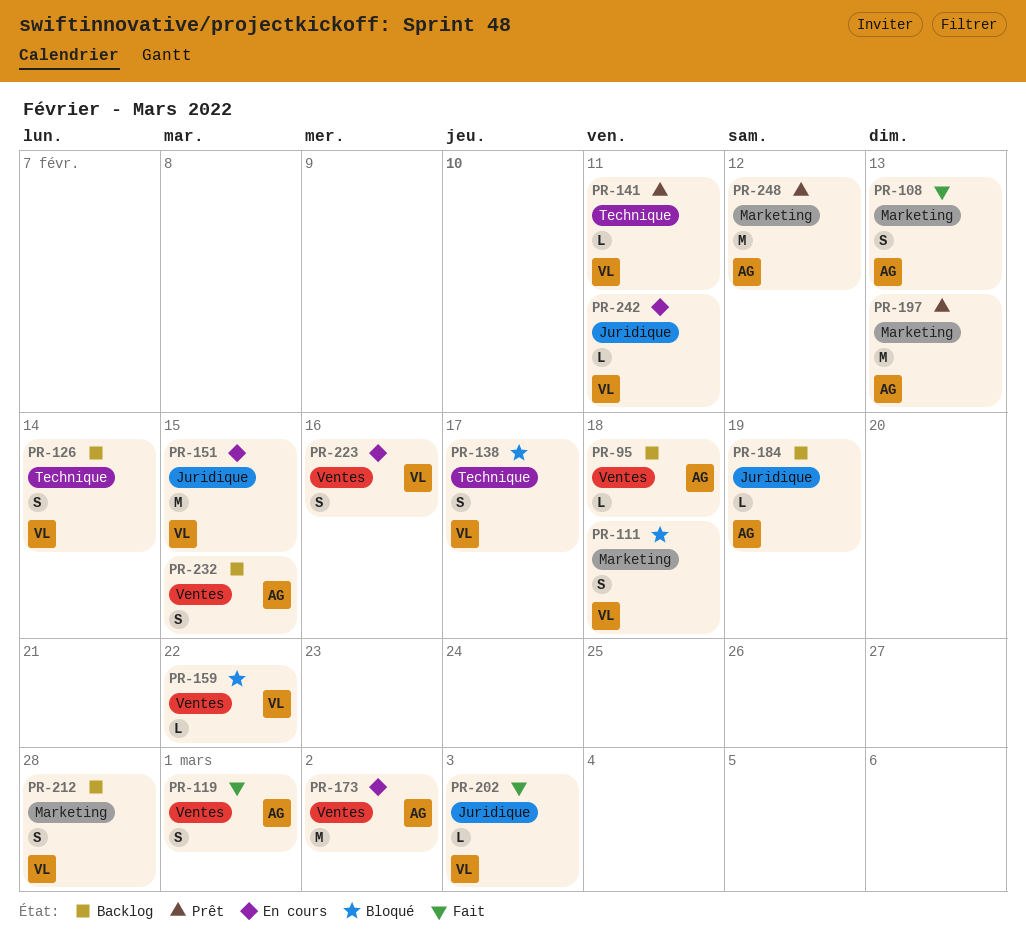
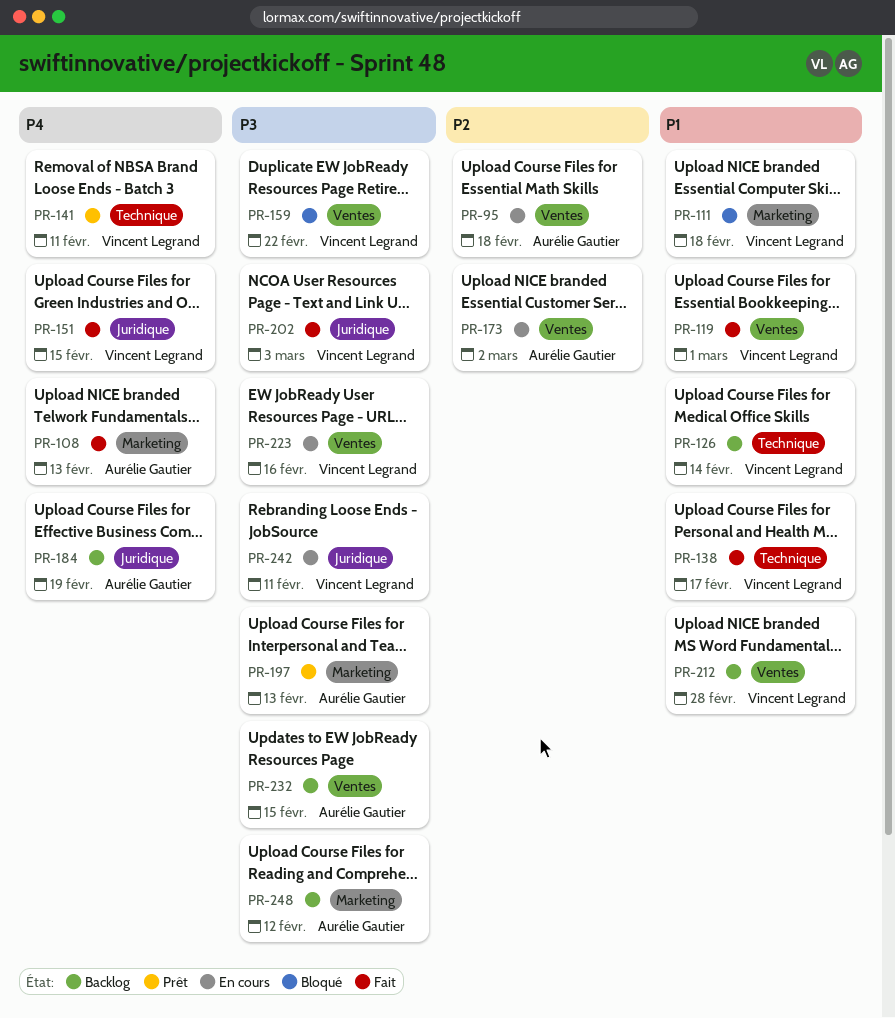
PR-95, status: Backlog -> En cours
PR-119, owner: Aurélie Gautier -> Vincent Legrand
PR-138, status: Bloqué -> Fait
PR-151, status: En cours -> Fait
PR-212, label: Marketing -> Ventes
PR-248, status: Prêt -> Backlog

